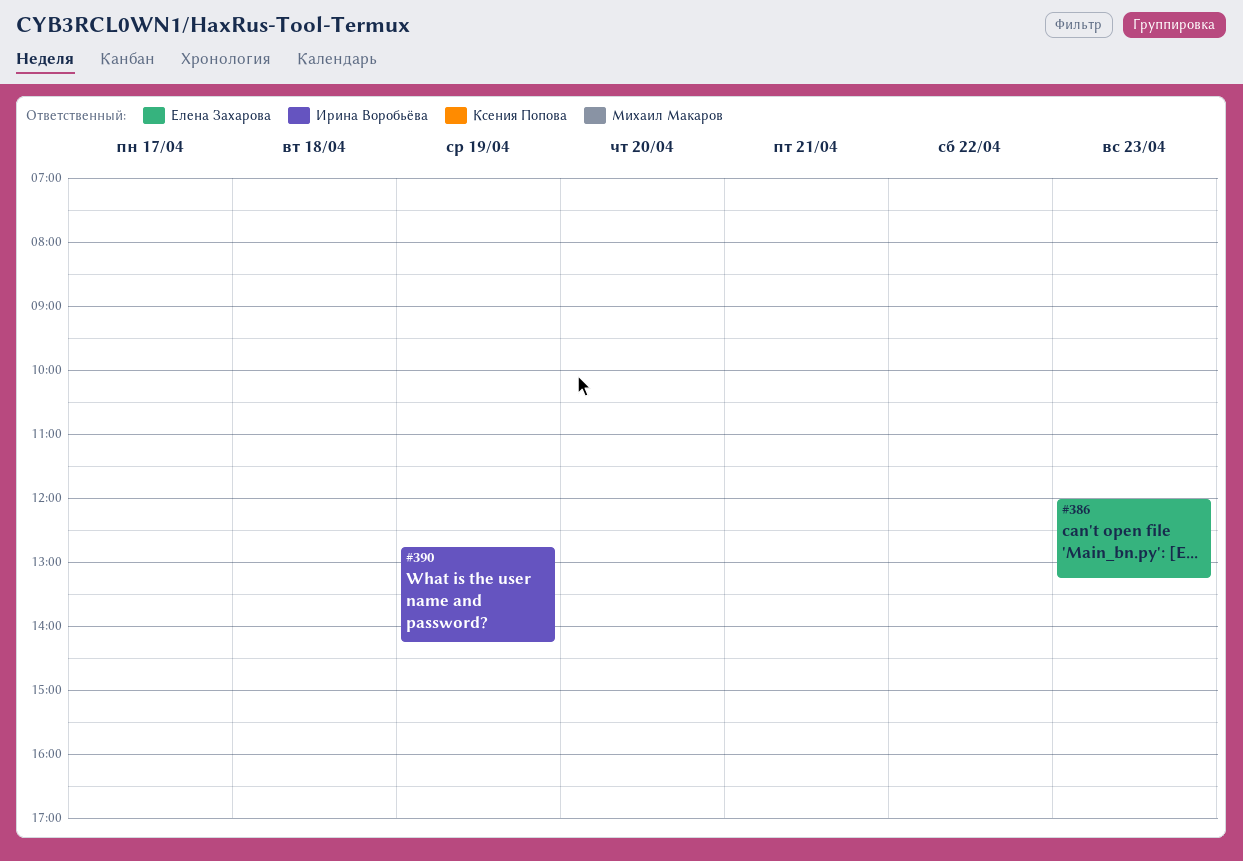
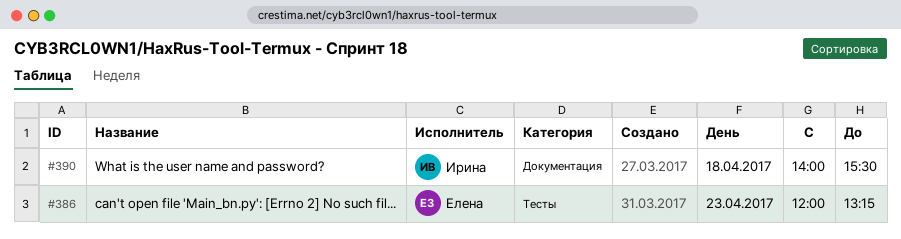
#390, day: Apr 19 -> Apr 18
#390, begins: 12:45 -> 14:00
#390, ends: 14:15 -> 15:30

